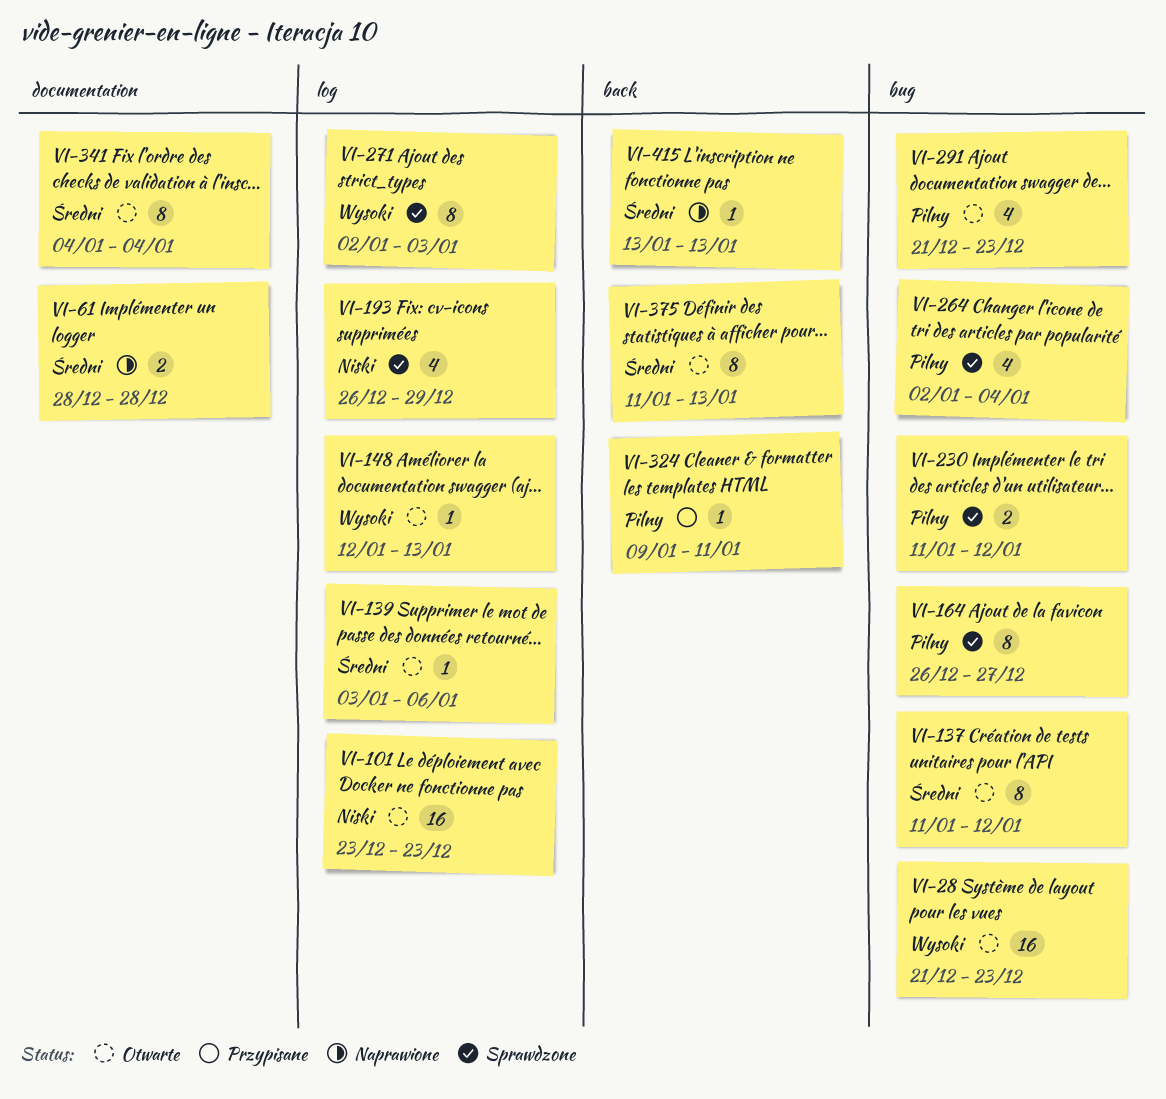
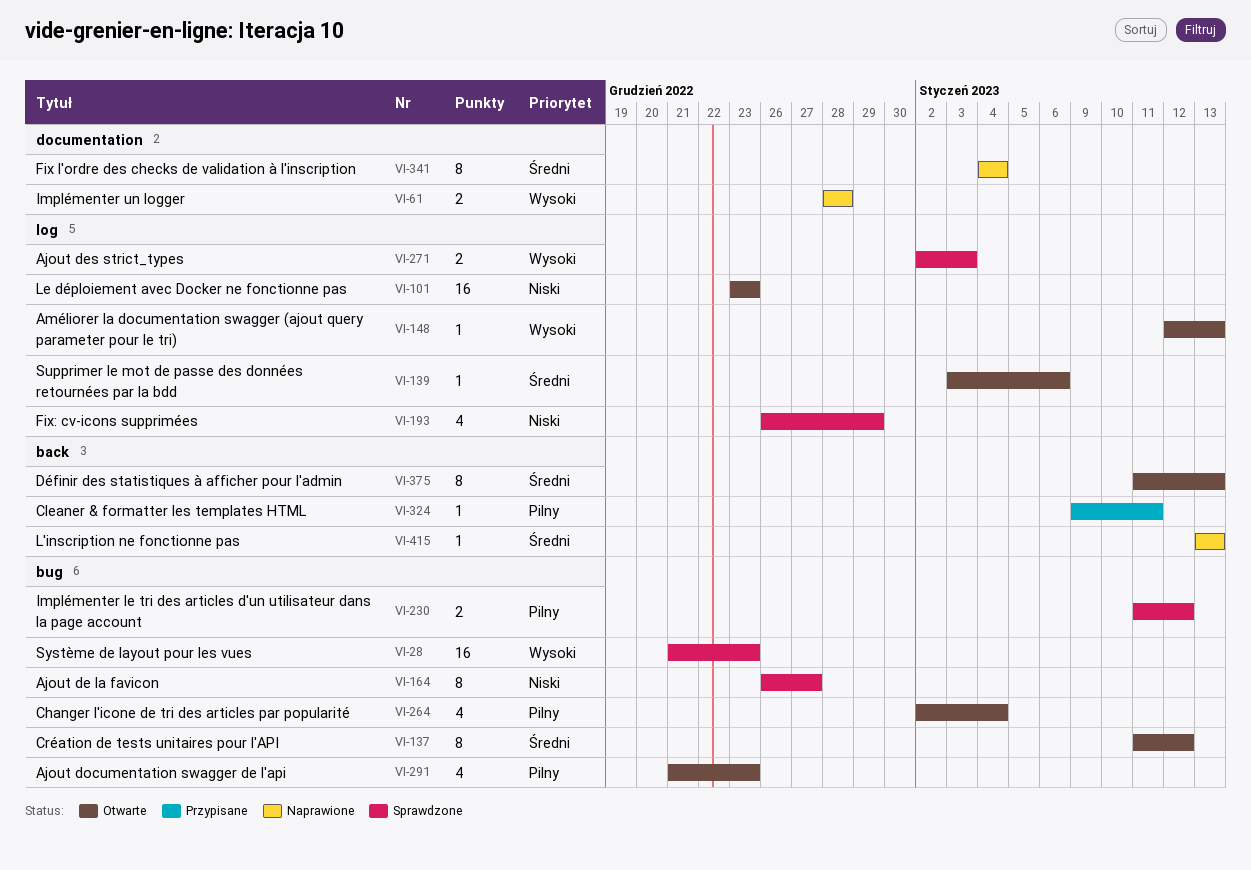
VI-28, status: Otwarte -> Sprawdzone
VI-61, priority: Średni -> Wysoki
VI-164, priority: Pilny -> Niski
VI-264, status: Sprawdzone -> Otwarte
VI-271, estimate: 8 -> 2
VI-341, status: Otwarte -> Naprawione

